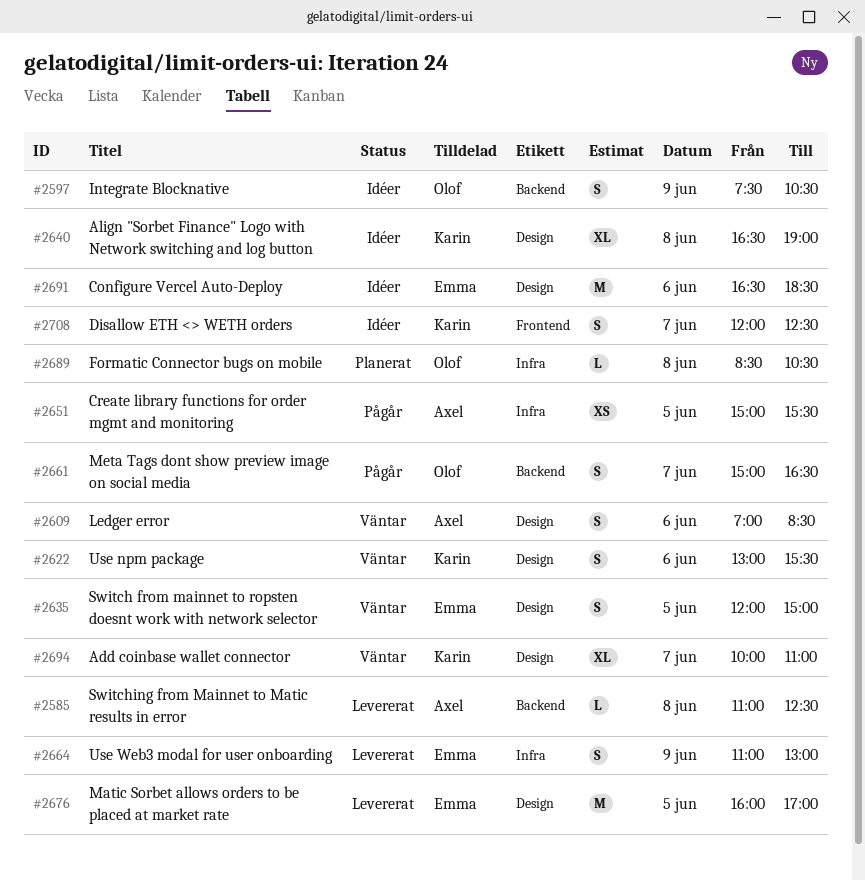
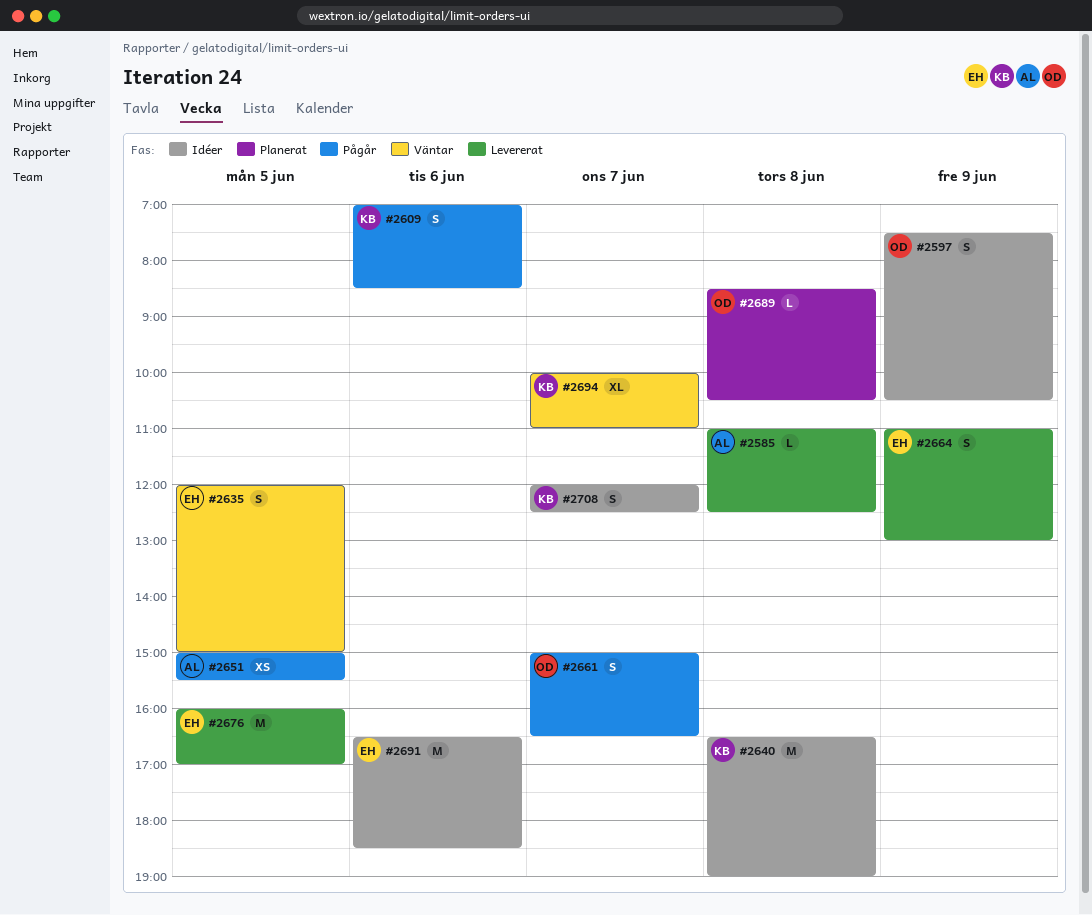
#2609, status: Väntar -> Pågår
#2609, owner: Axel -> Karin
#2622: present -> none
#2640, estimate: XL -> M

